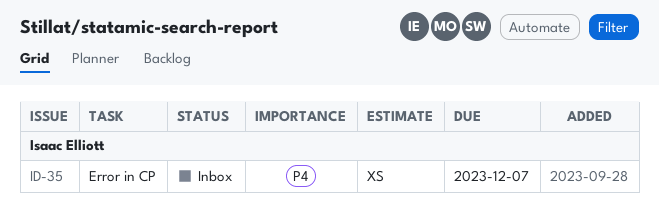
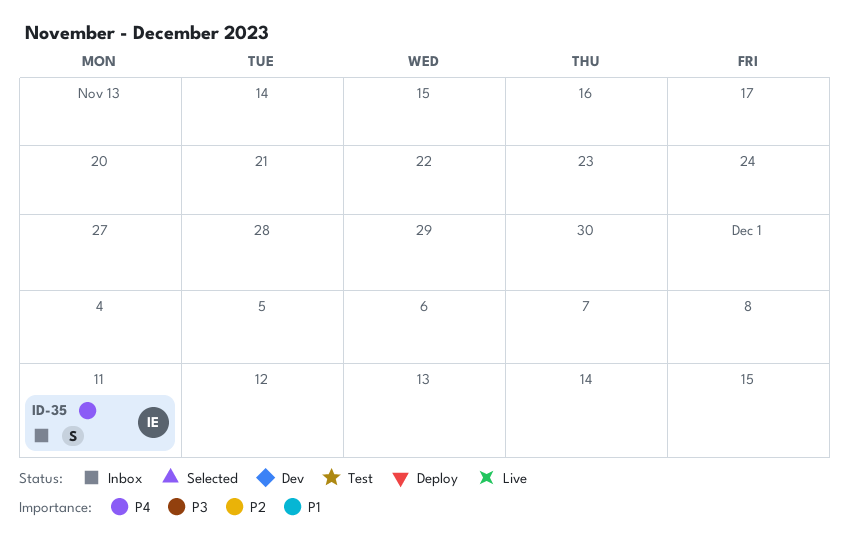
ID-35, estimate: XS -> S
ID-35, due: Dec 7 -> Dec 11

